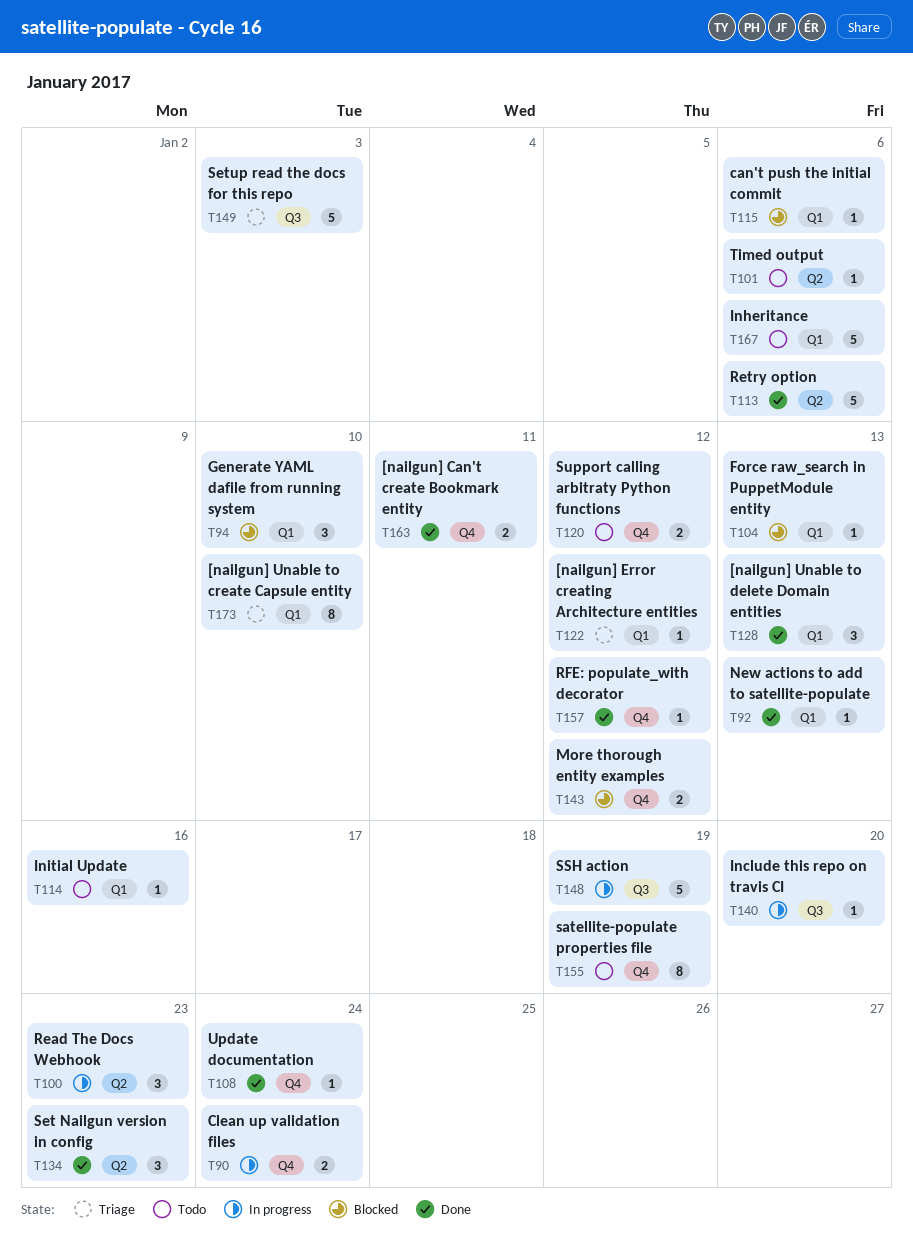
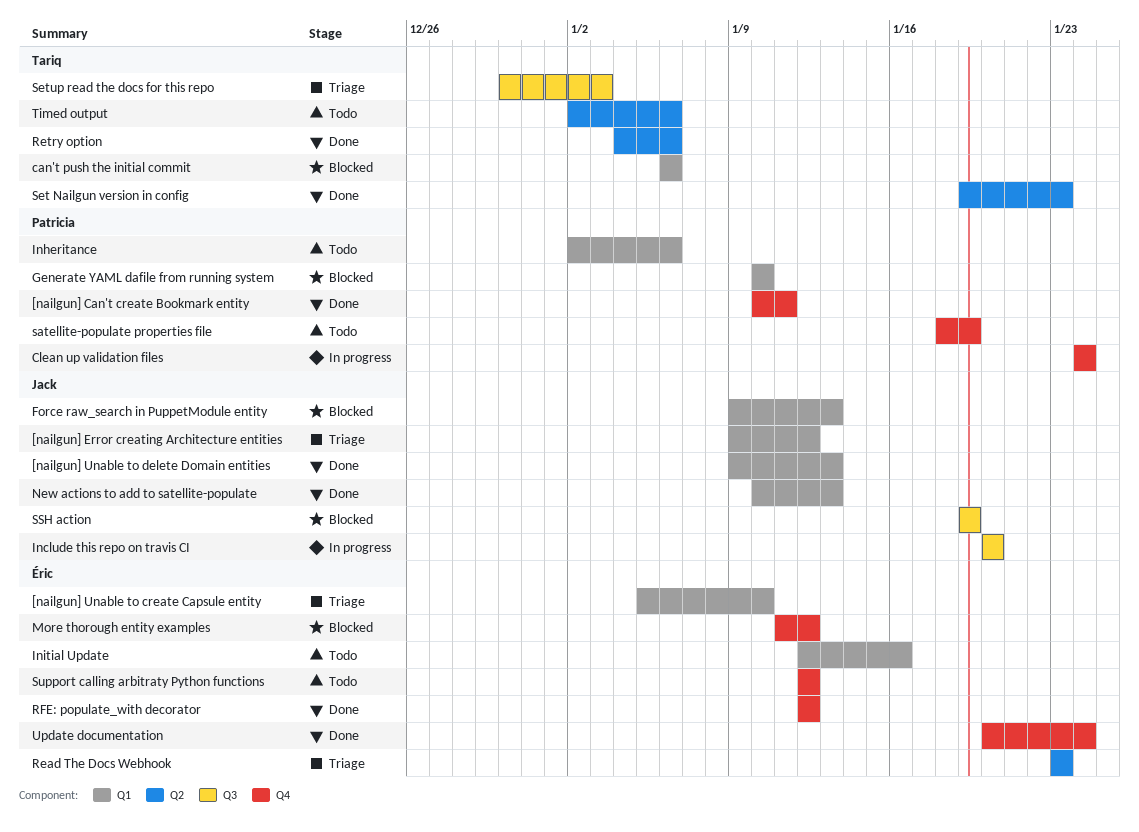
Read The Docs Webhook, status: In progress -> Triage
SSH action, status: In progress -> Blocked

